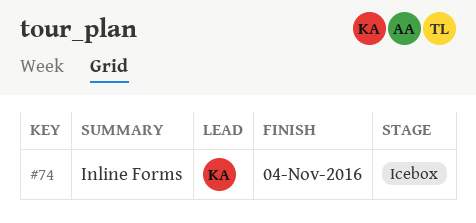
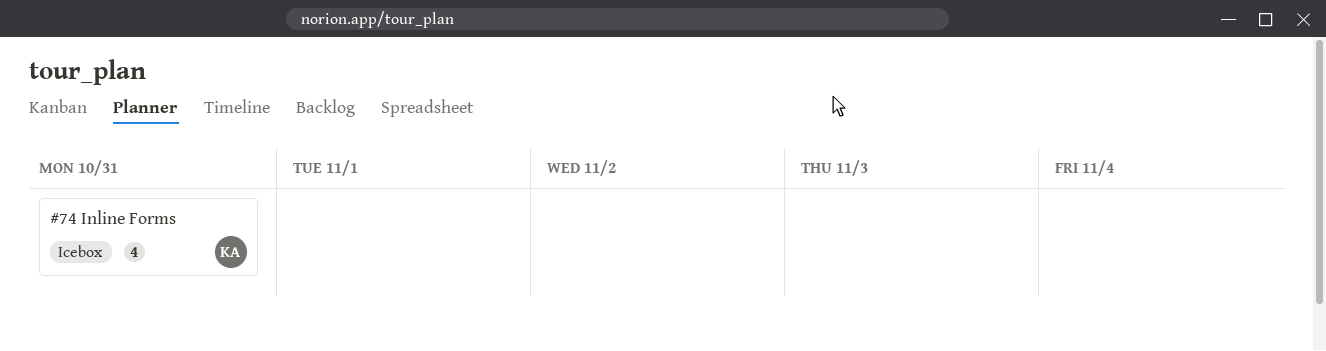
#74, due: Nov 4 -> Oct 31

